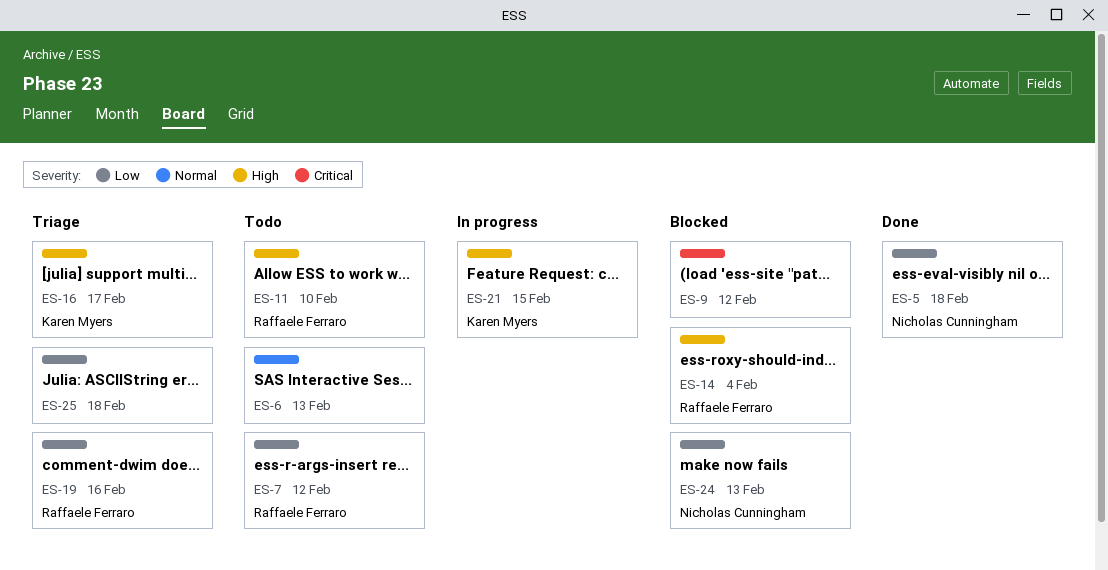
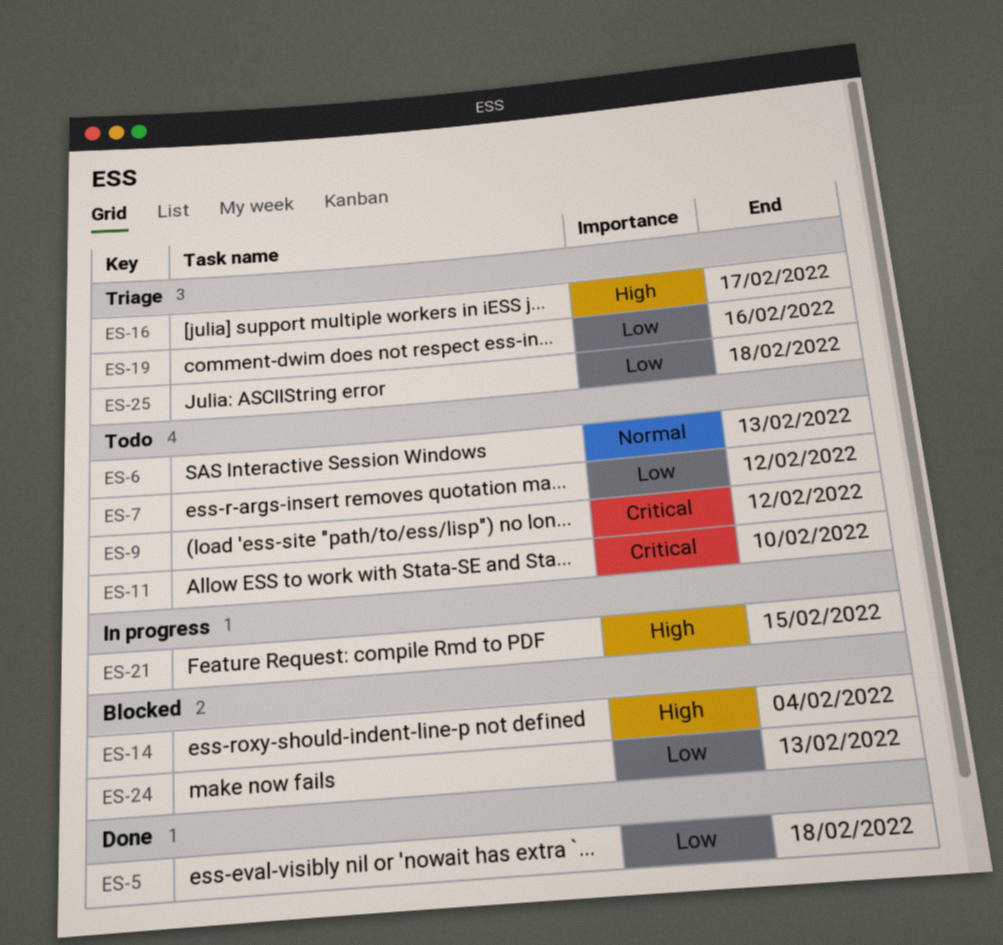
ES-9, status: Blocked -> Todo
ES-11, priority: High -> Critical

